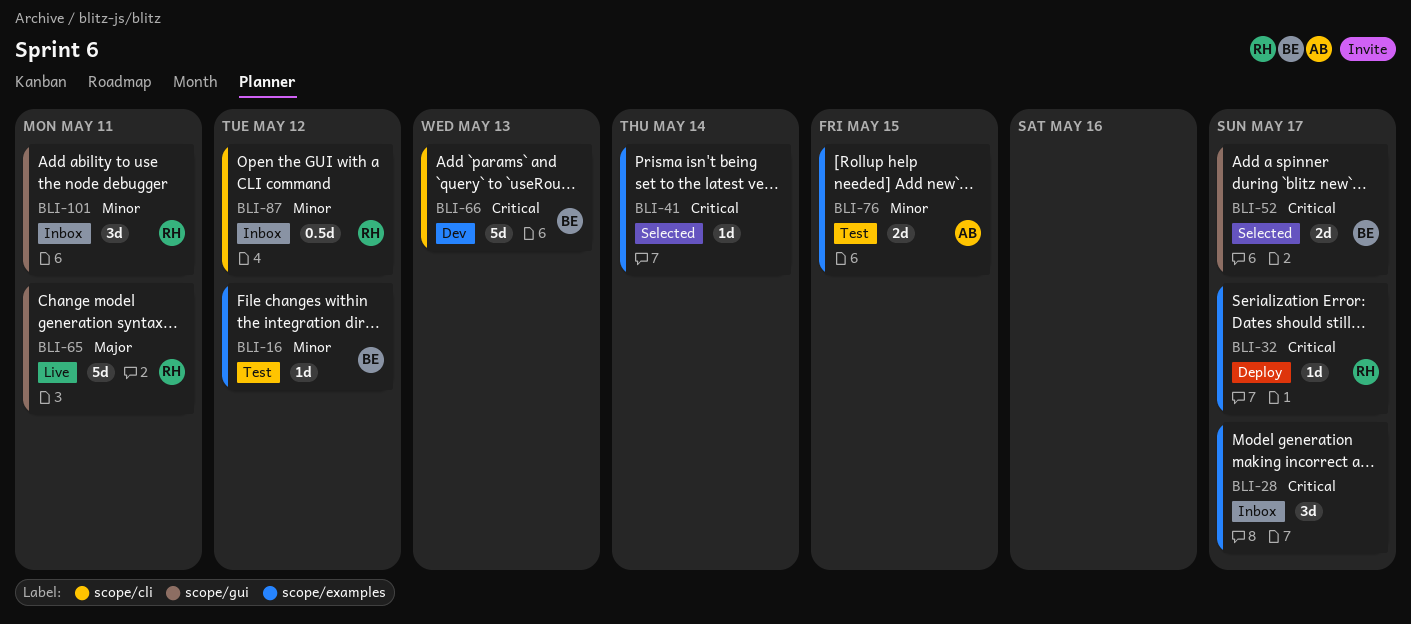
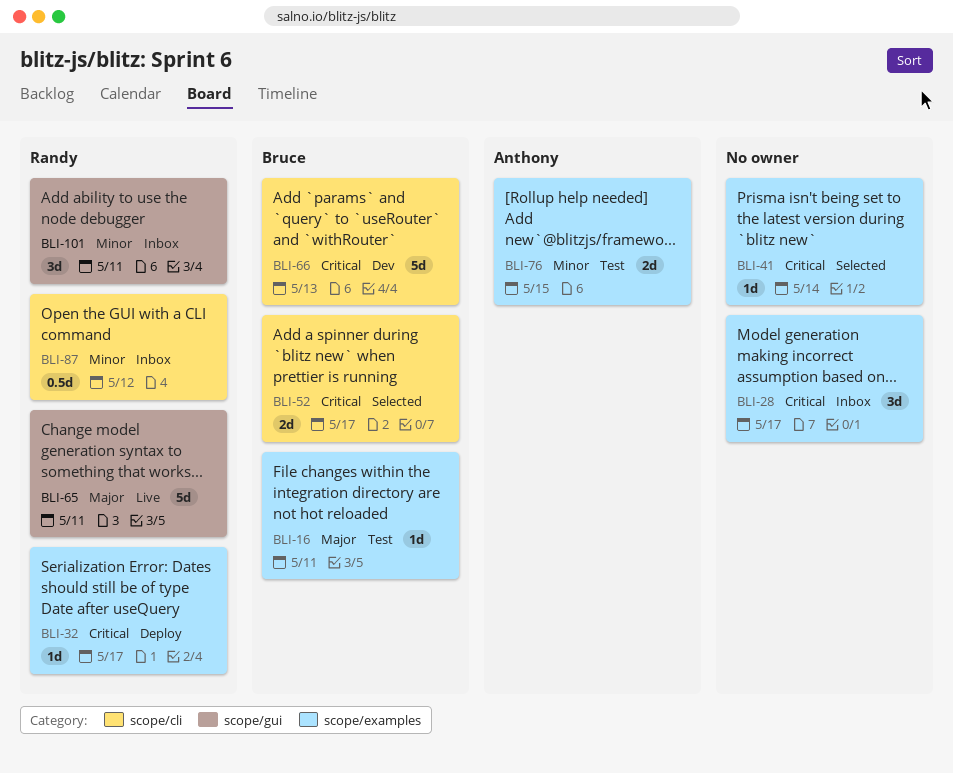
BLI-16, priority: Minor -> Major
BLI-16, due: May 12 -> May 11
BLI-52, label: scope/gui -> scope/cli

